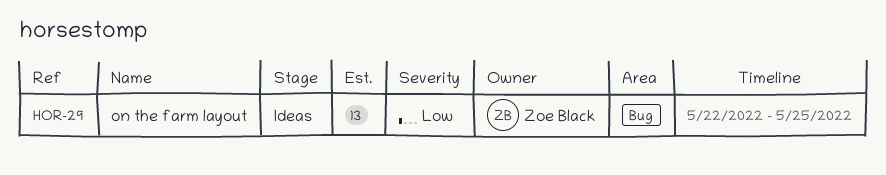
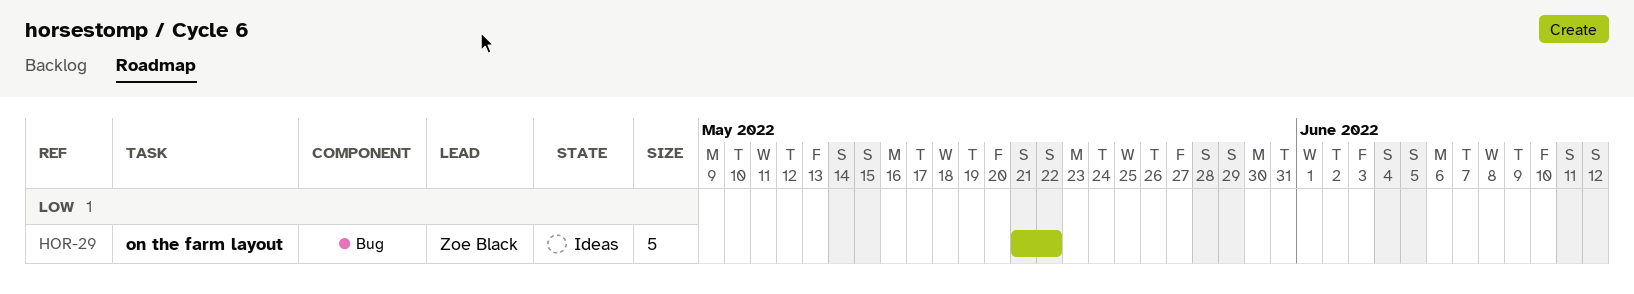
HOR-29, estimate: 13 -> 5
HOR-29, start: May 22 -> May 21
HOR-29, due: May 25 -> May 22

